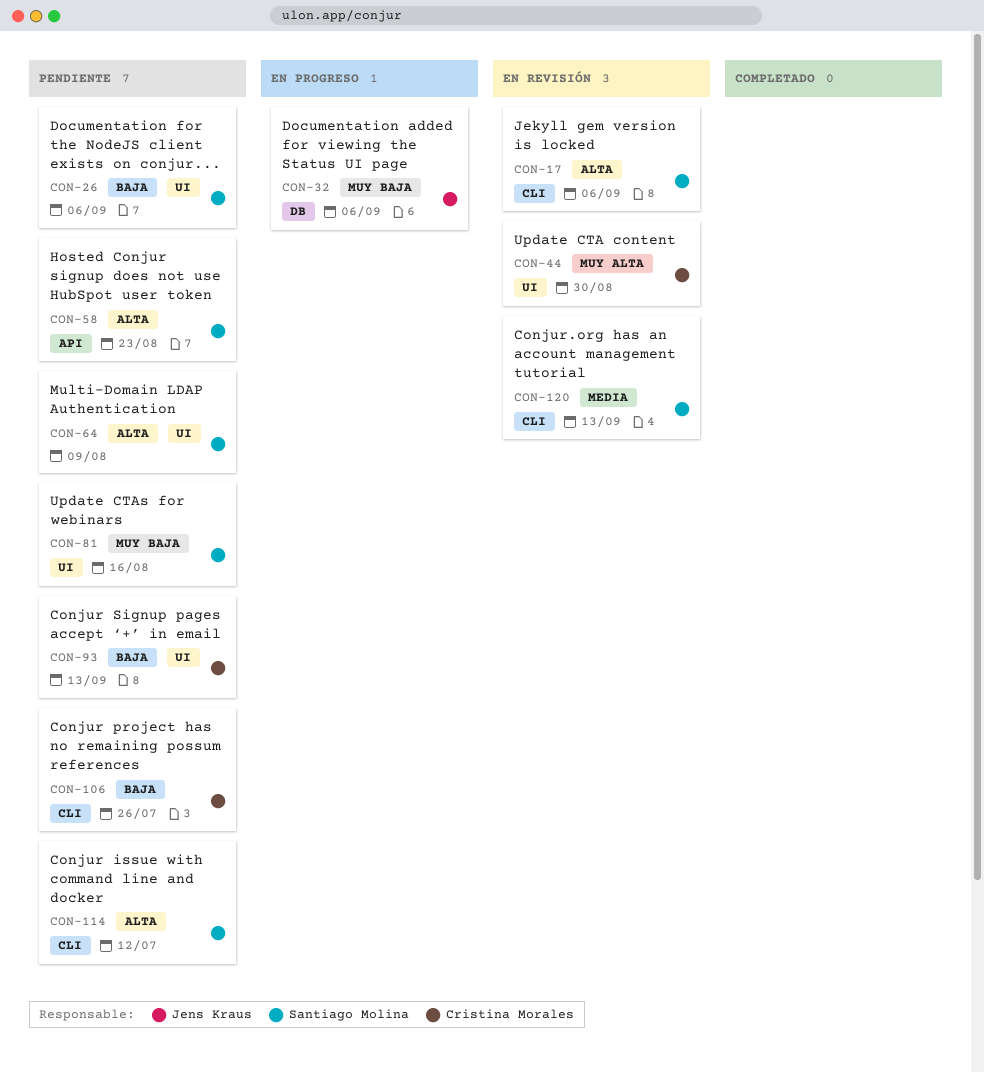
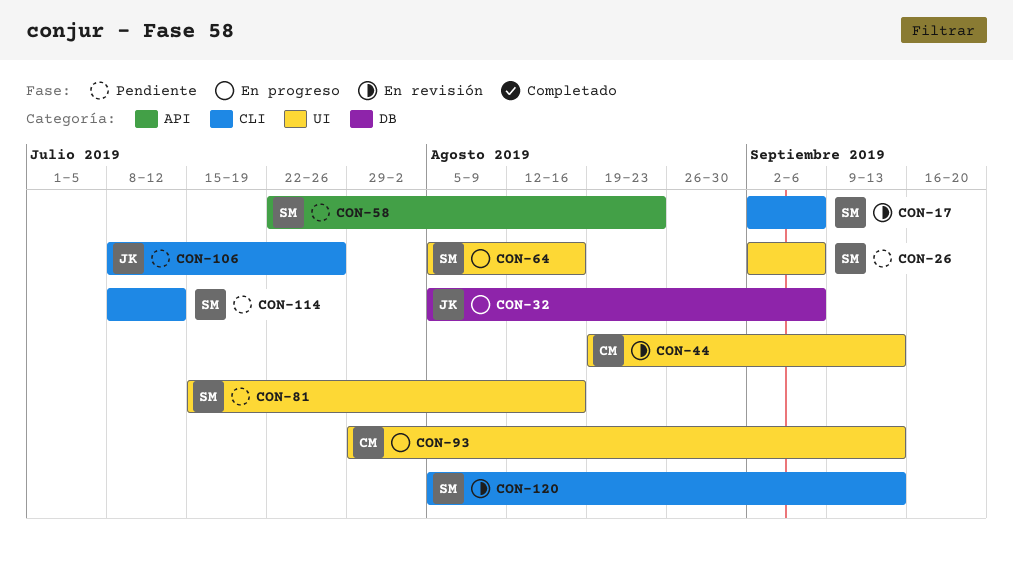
CON-44, due: Aug 30 -> Sep 13
CON-64, status: Pendiente -> En progreso
CON-64, due: Aug 9 -> Aug 16
CON-93, status: Pendiente -> En progreso
CON-106, owner: Cristina Morales -> Jens Kraus

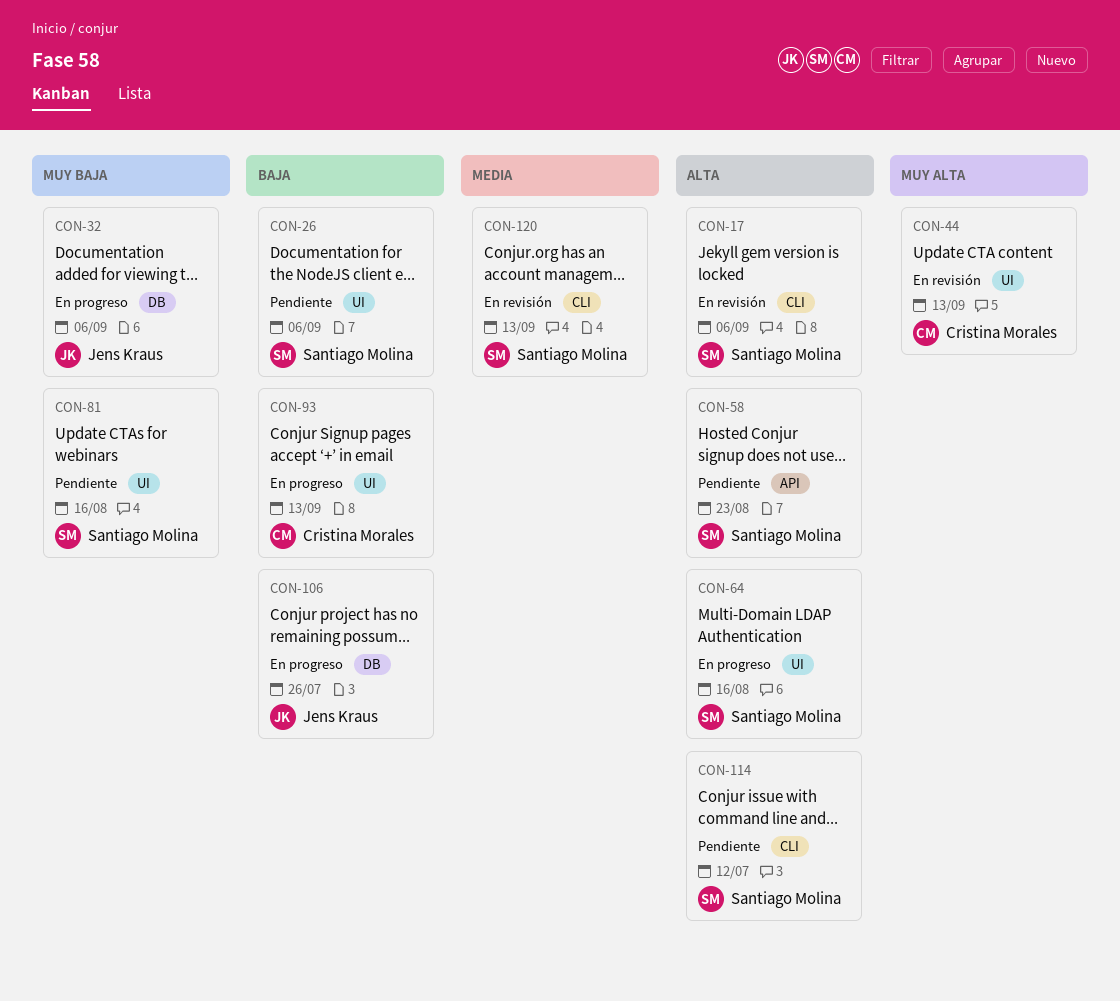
CON-106, status: Pendiente -> En progreso
CON-106, label: CLI -> DB

